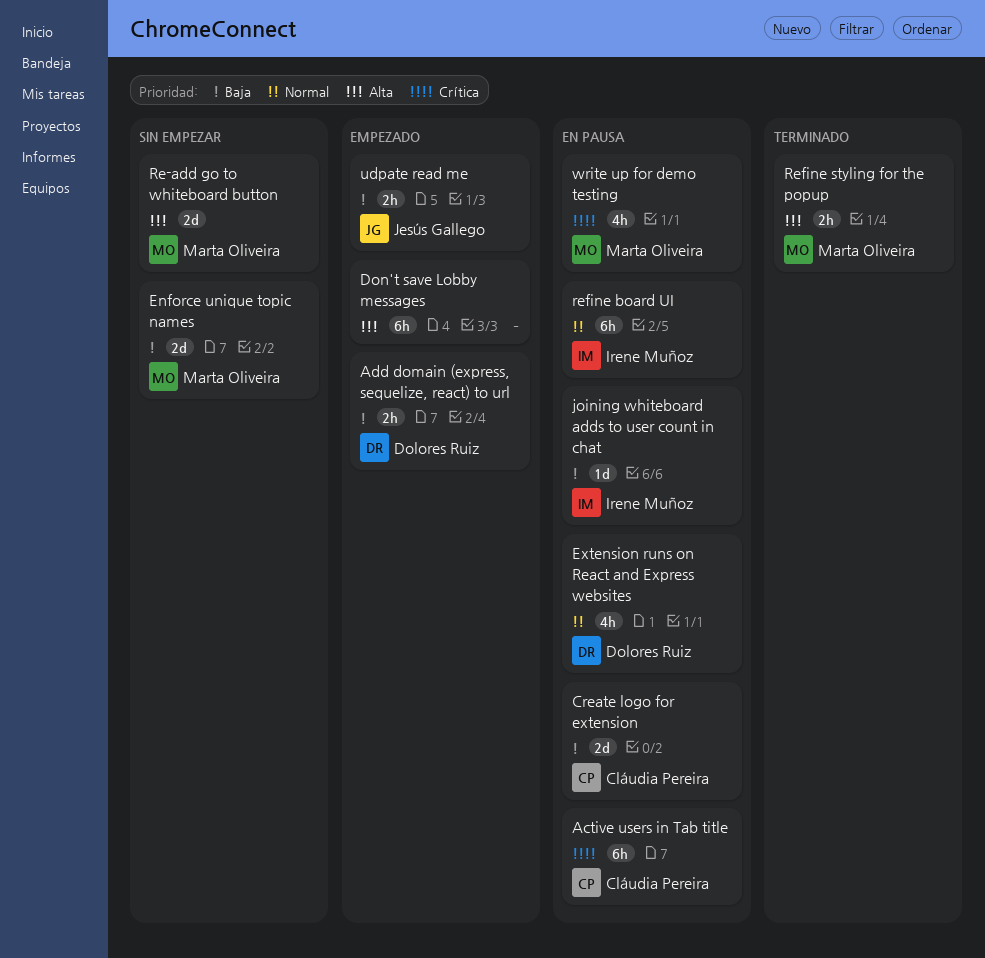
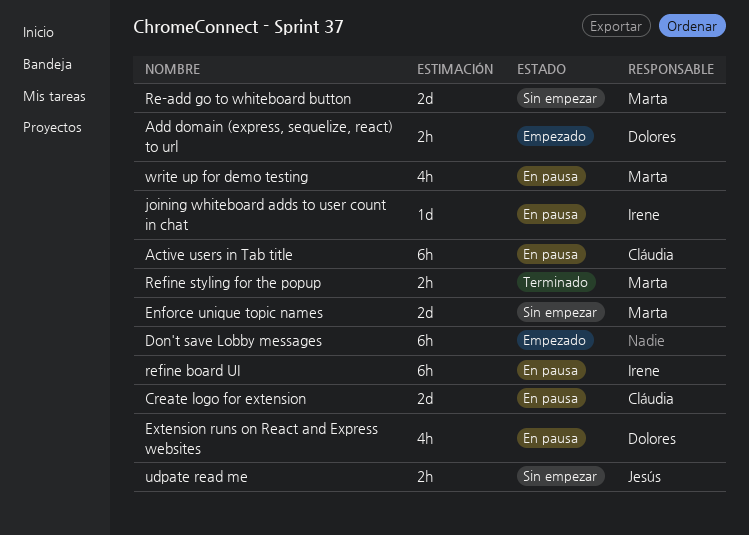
udpate read me, status: Empezado -> Sin empezar

